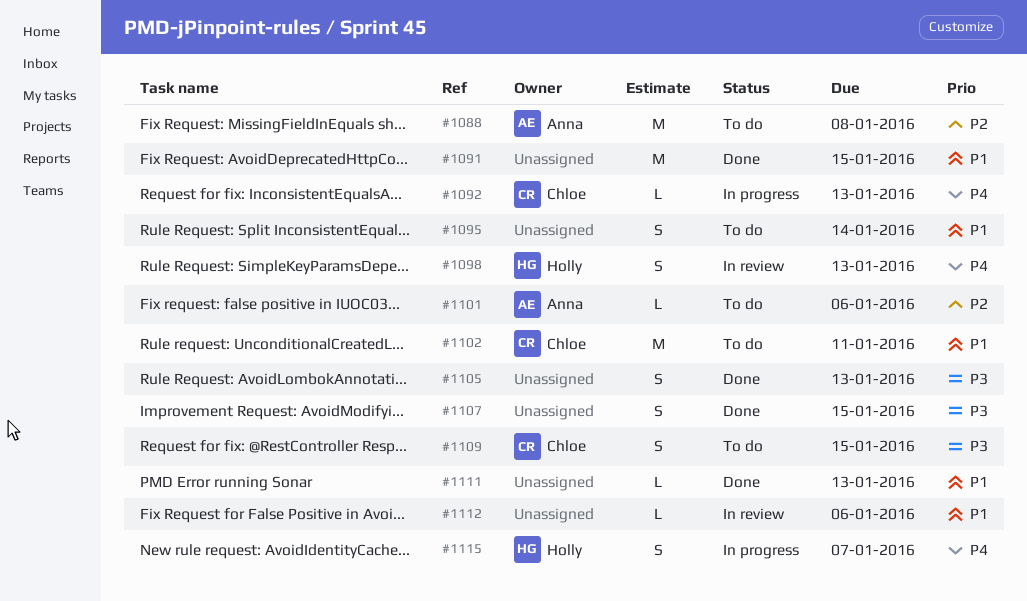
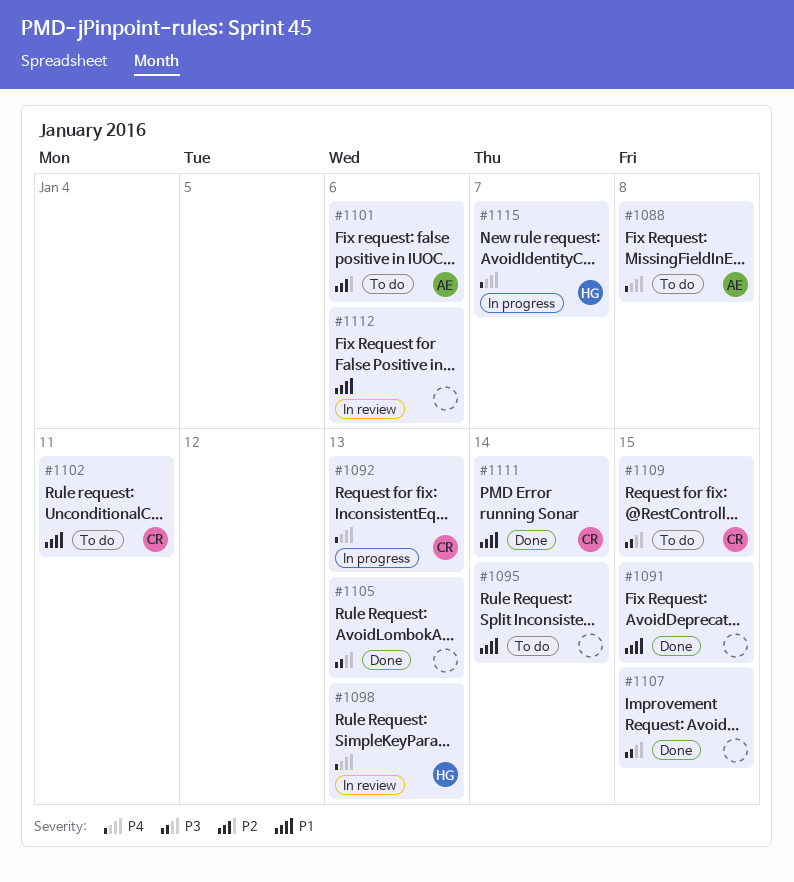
#1088, priority: P2 -> P4
#1111, owner: none -> Chloe
#1111, due: Jan 13 -> Jan 14

